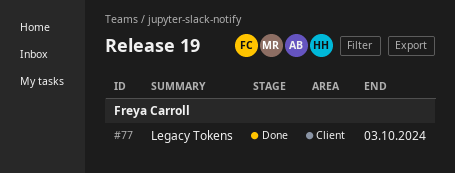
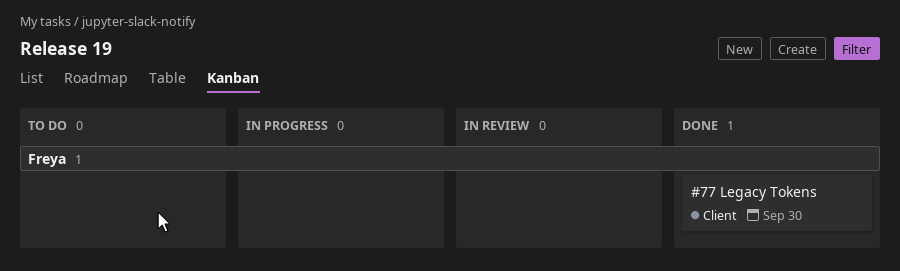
#77, due: Oct 3 -> Sep 30

